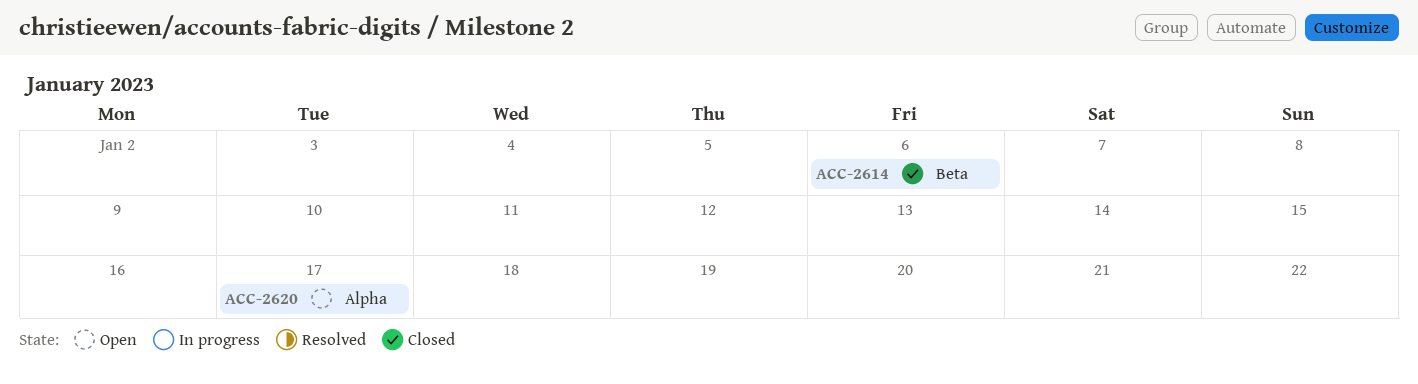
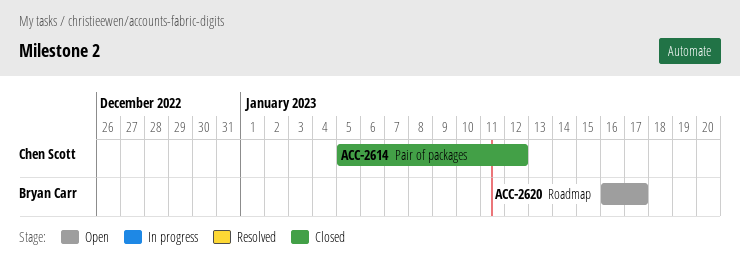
ACC-2614, due: Jan 6 -> Jan 12

